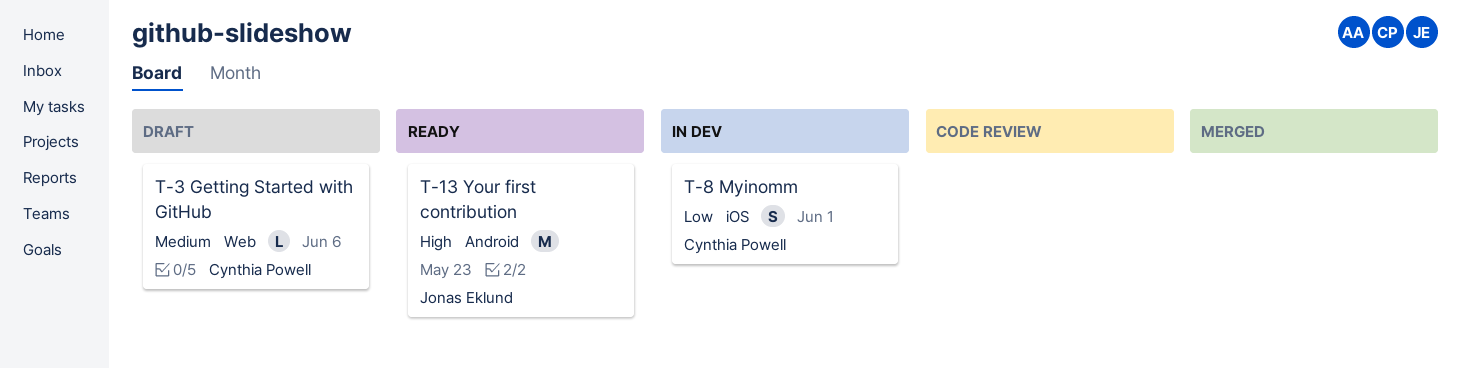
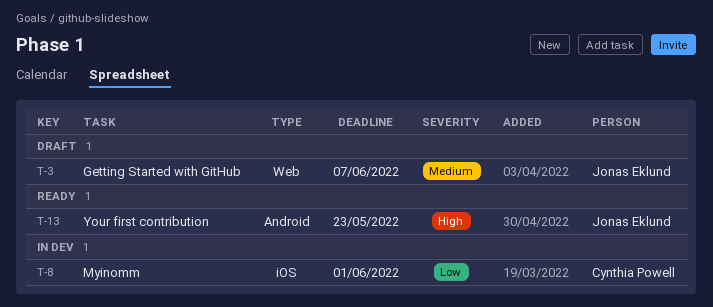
T-3, owner: Cynthia Powell -> Jonas Eklund
T-3, due: Jun 6 -> Jun 7

